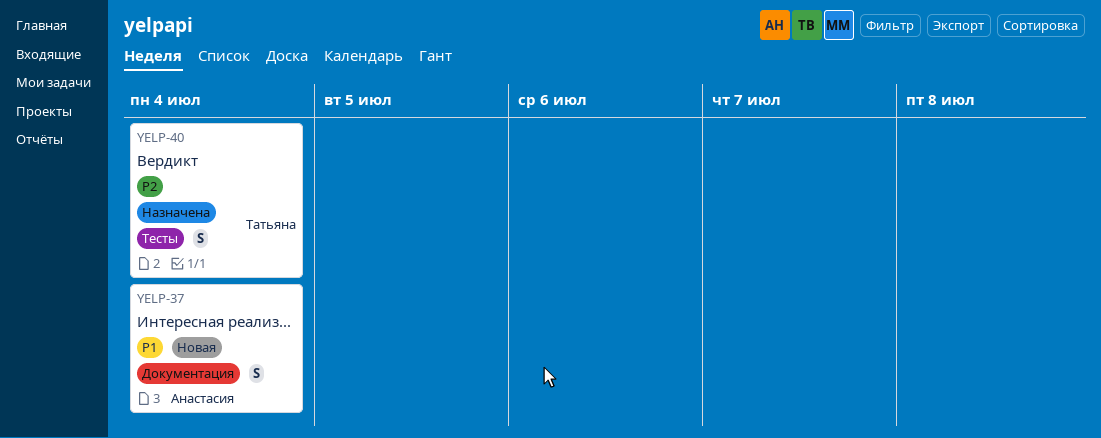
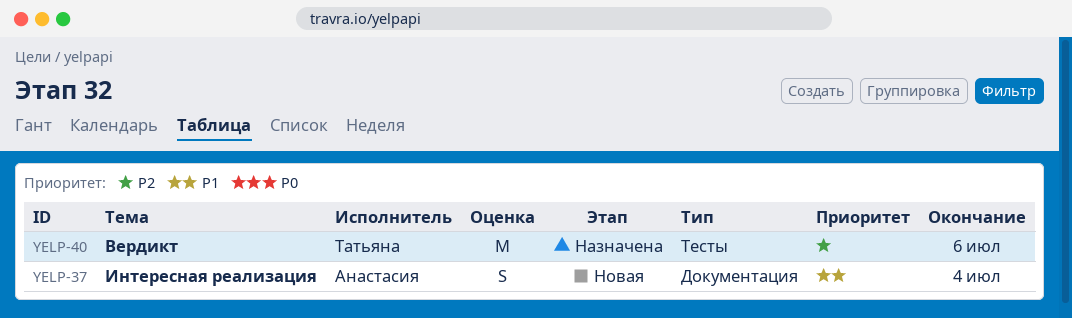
YELP-40, estimate: S -> M
YELP-40, due: Jul 4 -> Jul 6

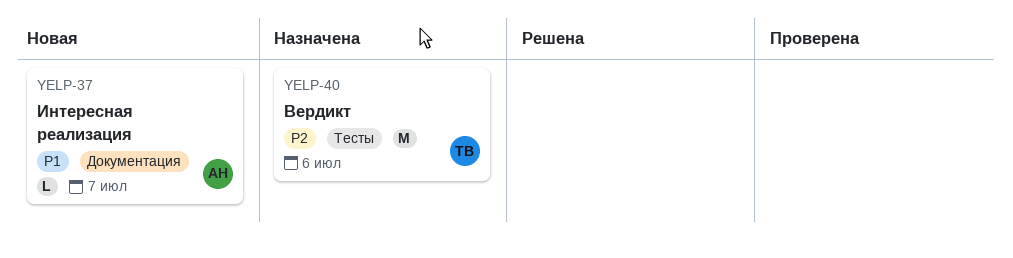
YELP-37, estimate: S -> L
YELP-37, due: Jul 4 -> Jul 7

